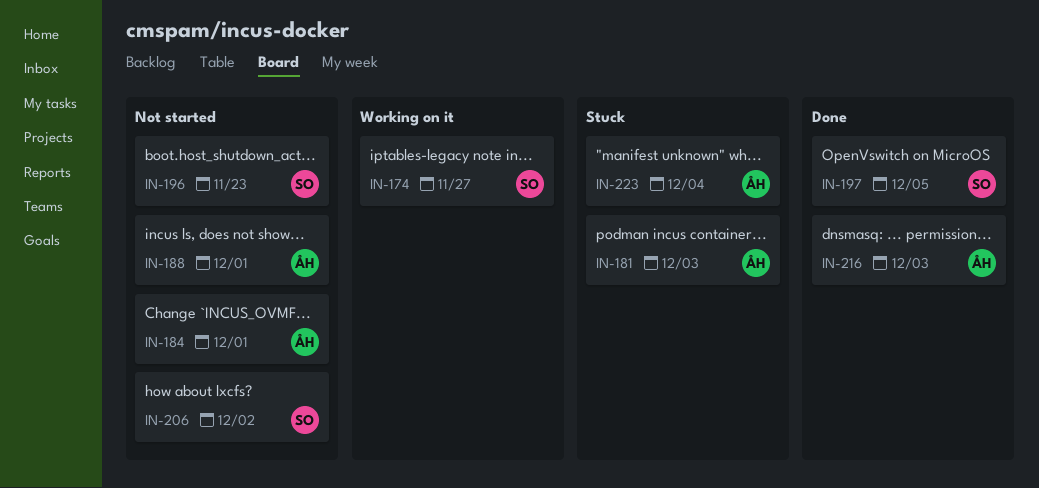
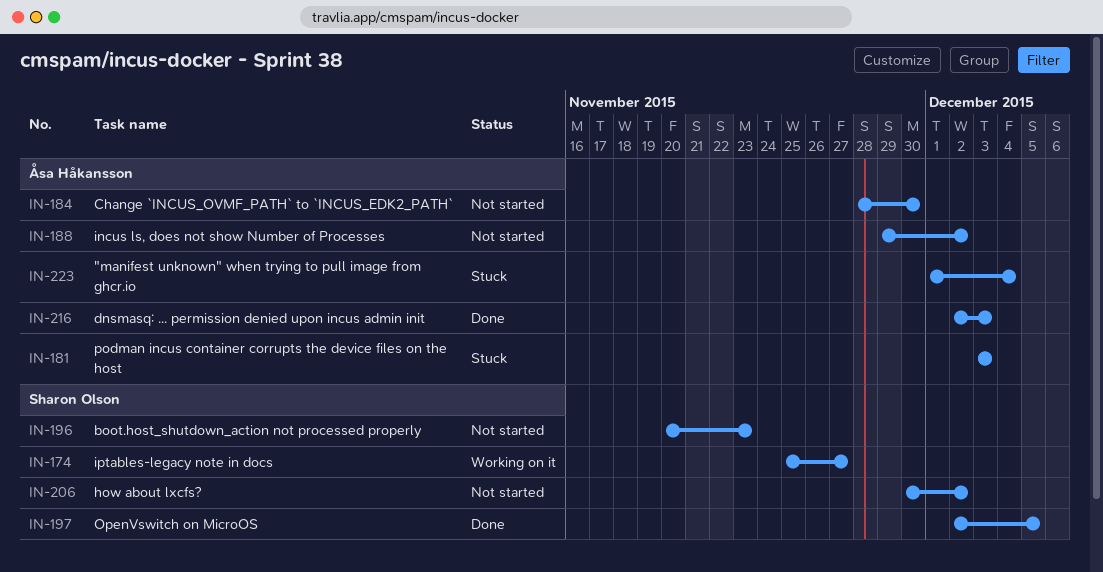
IN-184, due: Dec 1 -> Nov 30
IN-188, due: Dec 1 -> Dec 2

